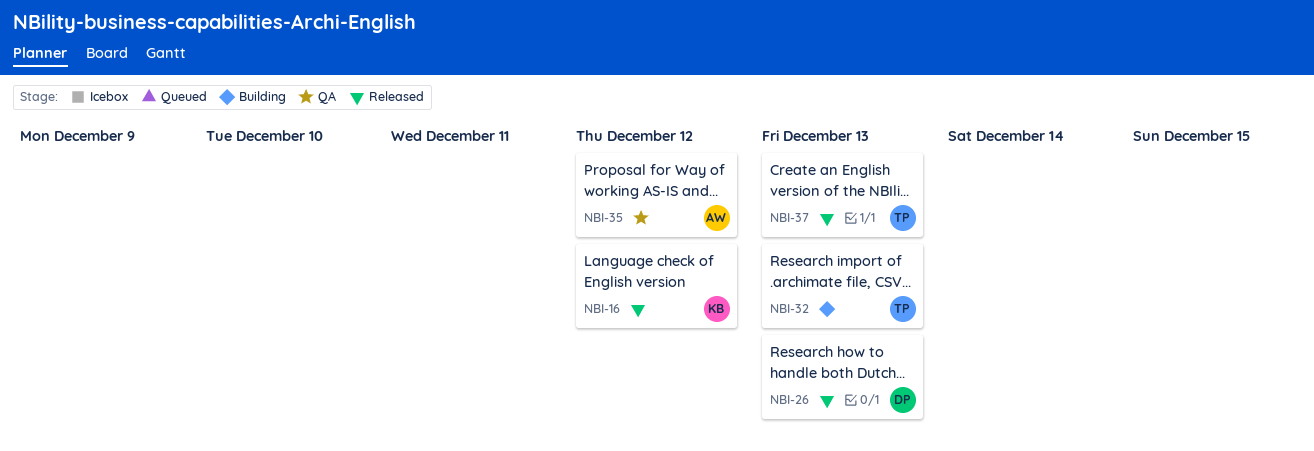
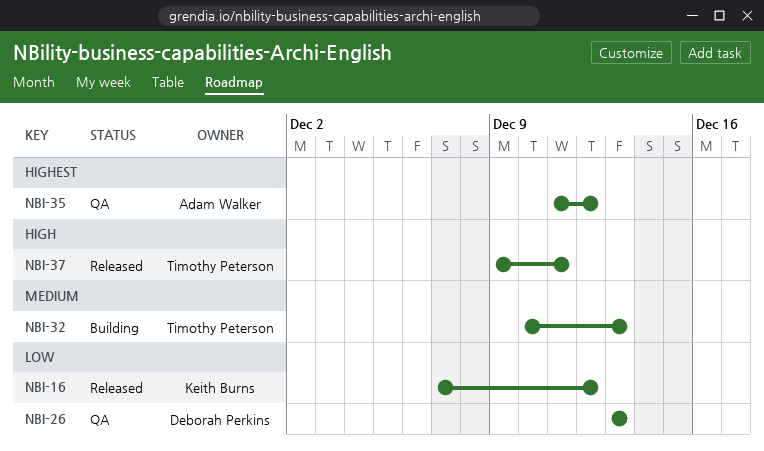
NBI-26, status: Released -> QA
NBI-37, due: Dec 13 -> Dec 11

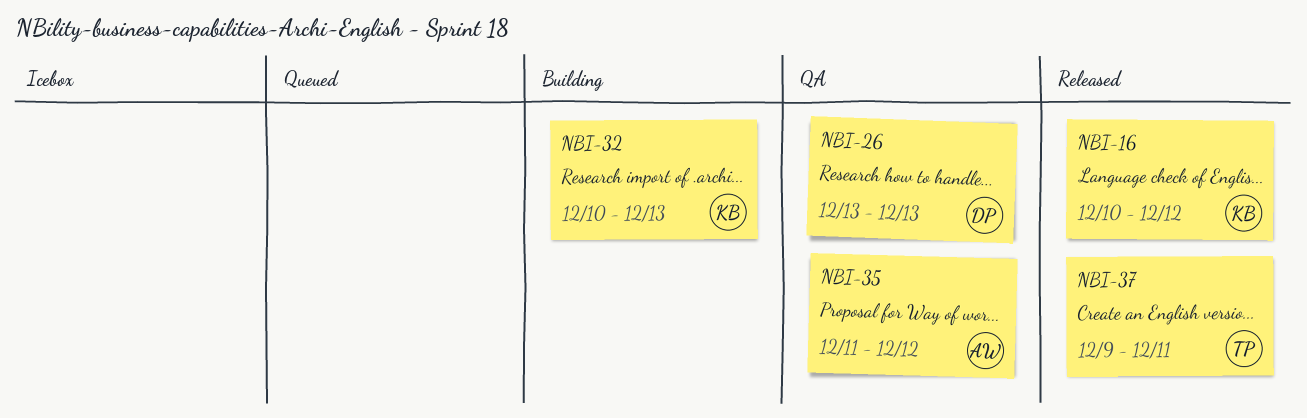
NBI-16, start: Dec 7 -> Dec 10
NBI-32, owner: Timothy Peterson -> Keith Burns

